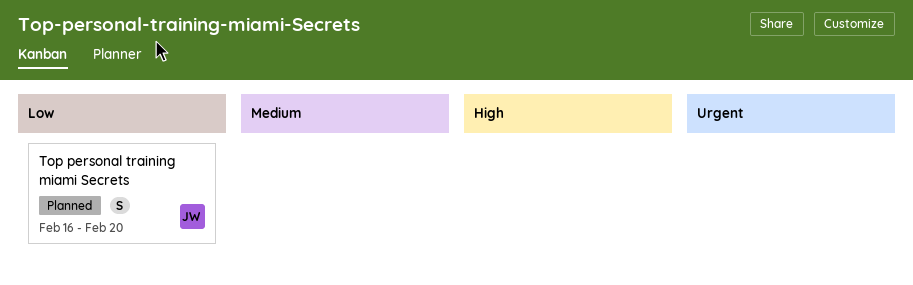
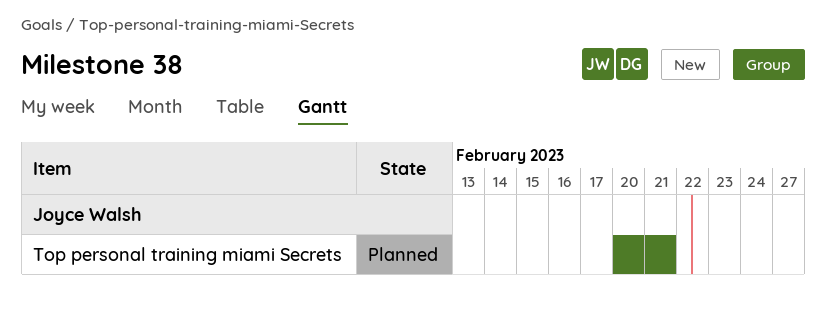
Top personal training miami Secrets, start: Feb 16 -> Feb 20
Top personal training miami Secrets, due: Feb 20 -> Feb 21

